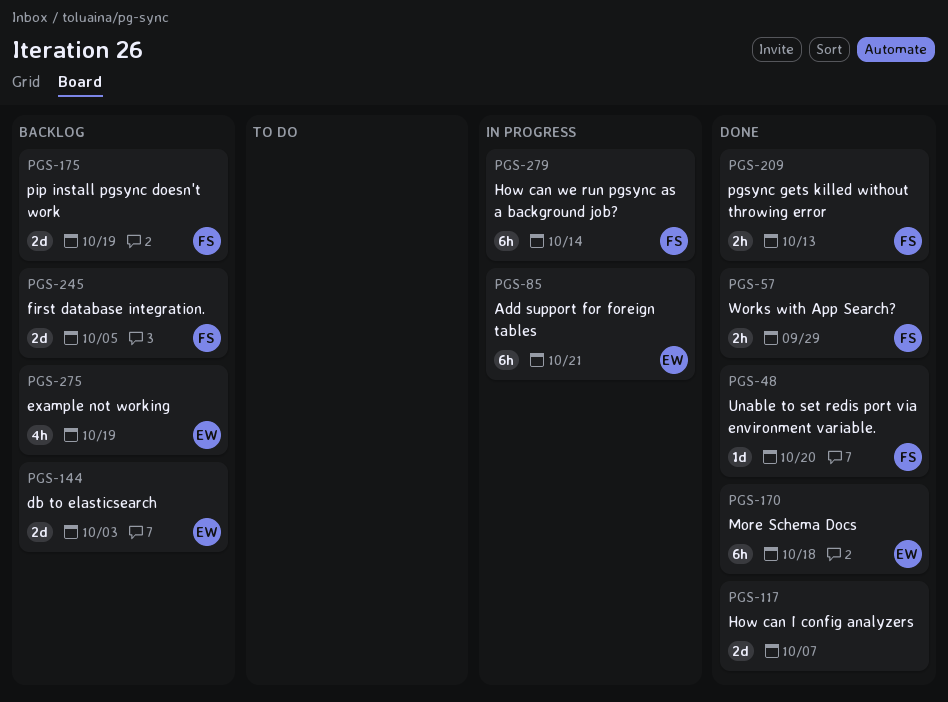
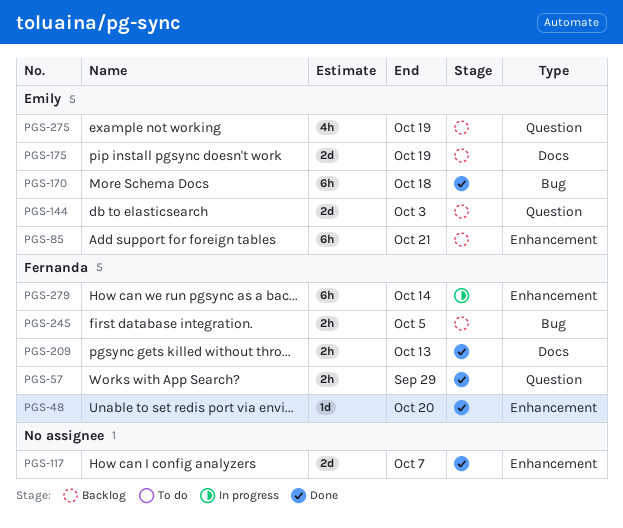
PGS-85, status: In progress -> Backlog
PGS-175, owner: Fernanda -> Emily
PGS-245, estimate: 2d -> 2h

